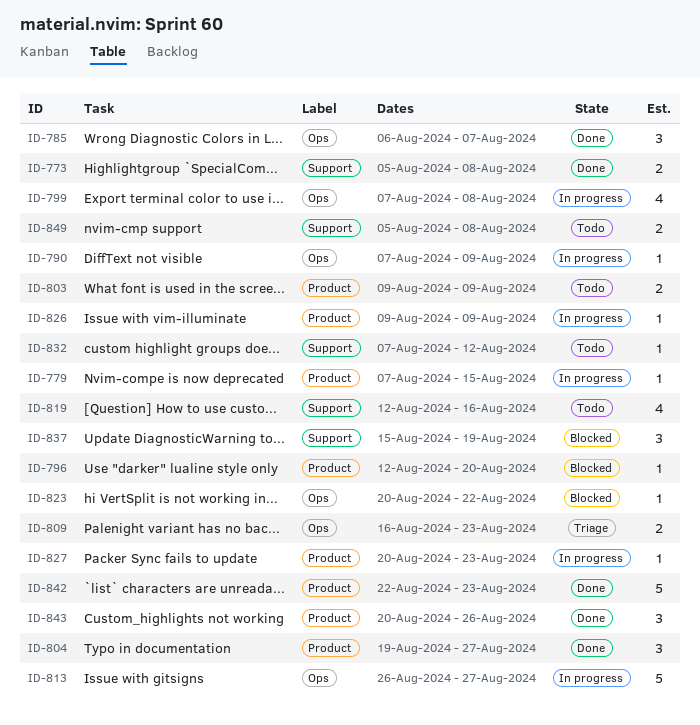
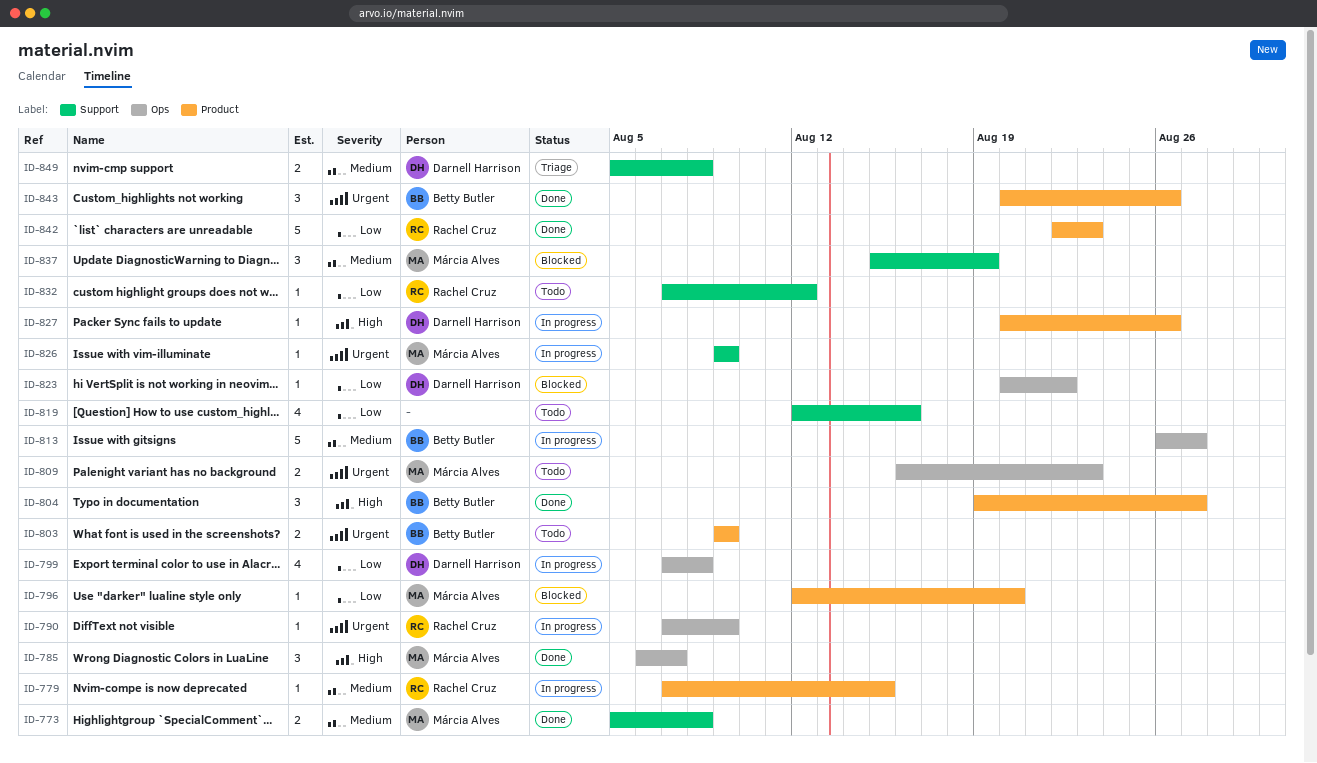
ID-809, status: Triage -> Todo
ID-826, label: Product -> Support
ID-827, due: Aug 23 -> Aug 26
ID-849, status: Todo -> Triage

